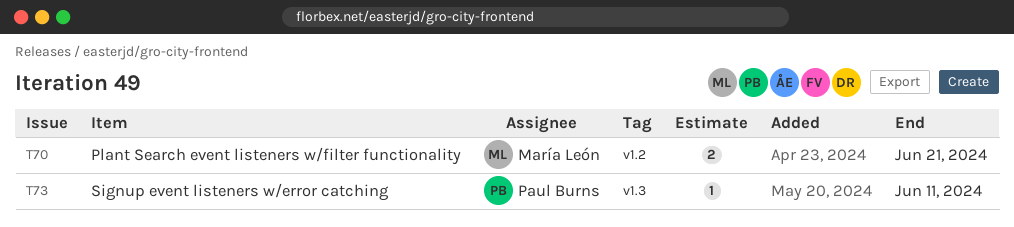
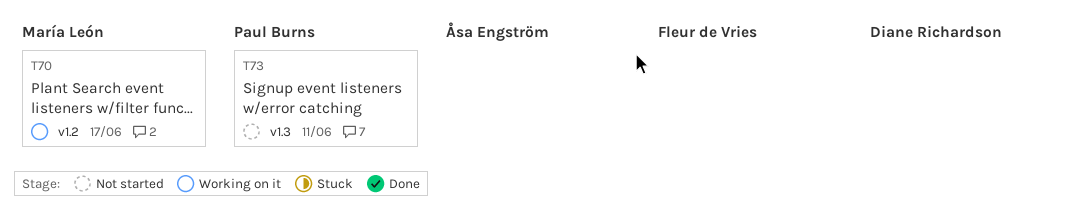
T70, due: Jun 21 -> Jun 17

